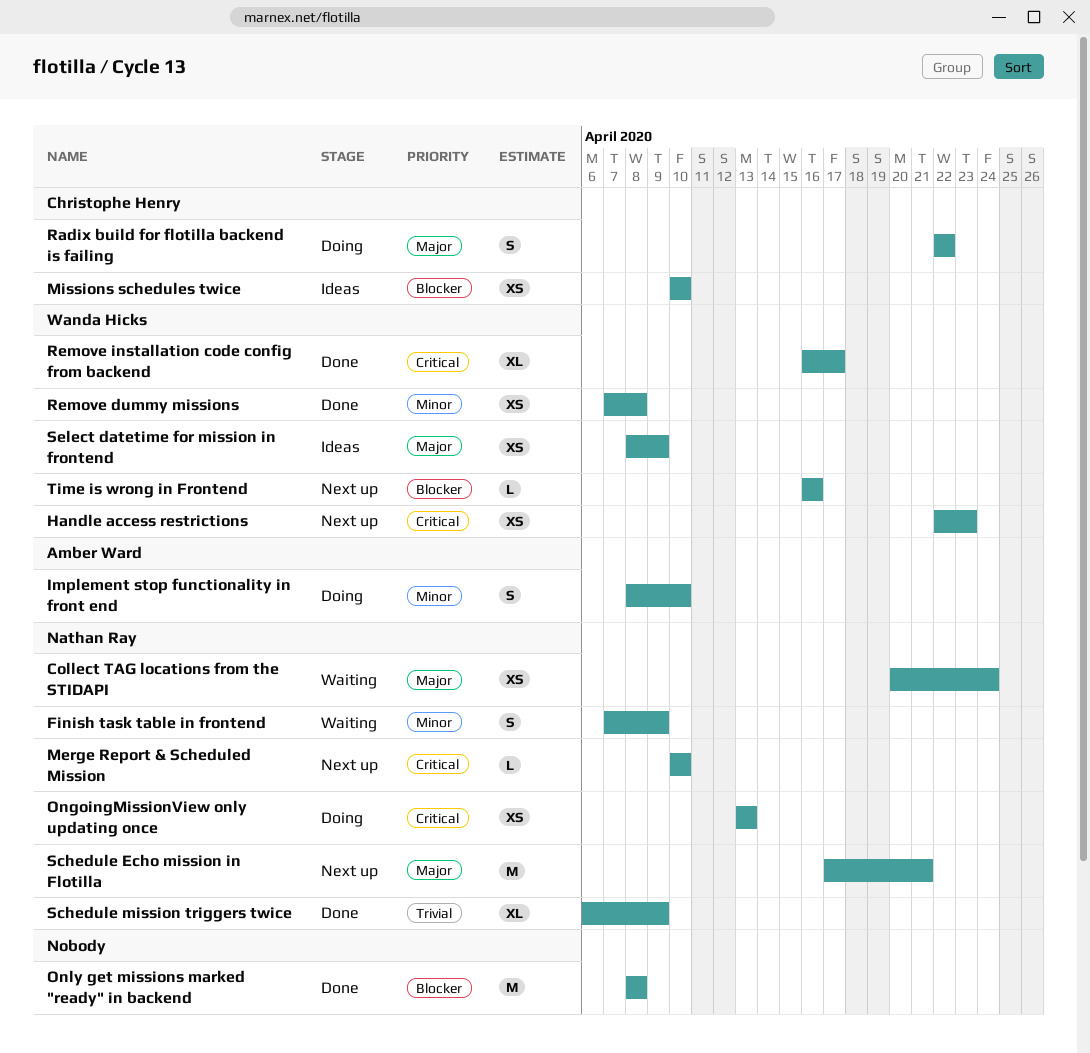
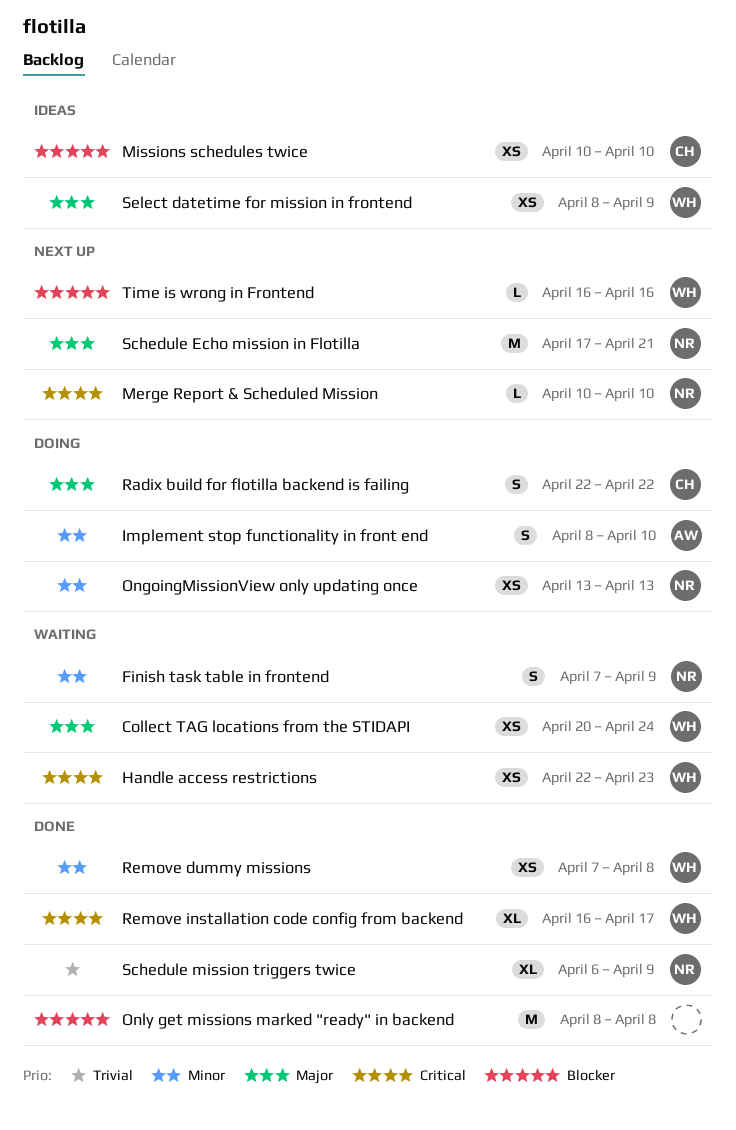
Collect TAG locations from the STIDAPI, owner: Nathan Ray -> Wanda Hicks
Handle access restrictions, status: Next up -> Waiting
OngoingMissionView only updating once, priority: Critical -> Minor

